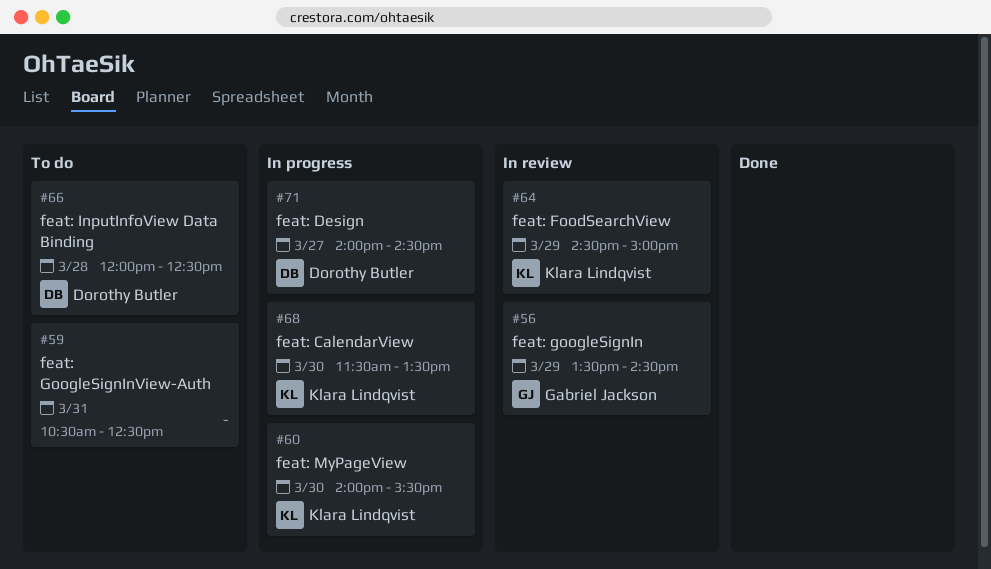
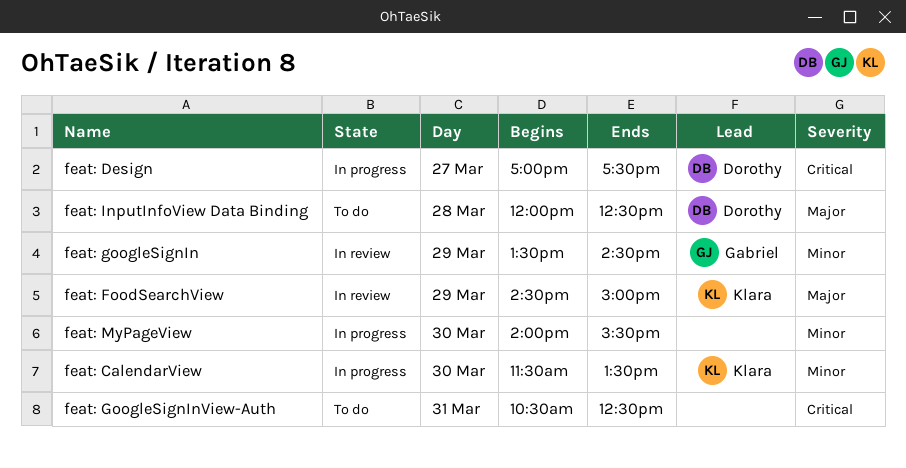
feat: Design, begins: 14:00 -> 17:00
feat: Design, ends: 14:30 -> 17:30
feat: MyPageView, owner: Klara Lindqvist -> none

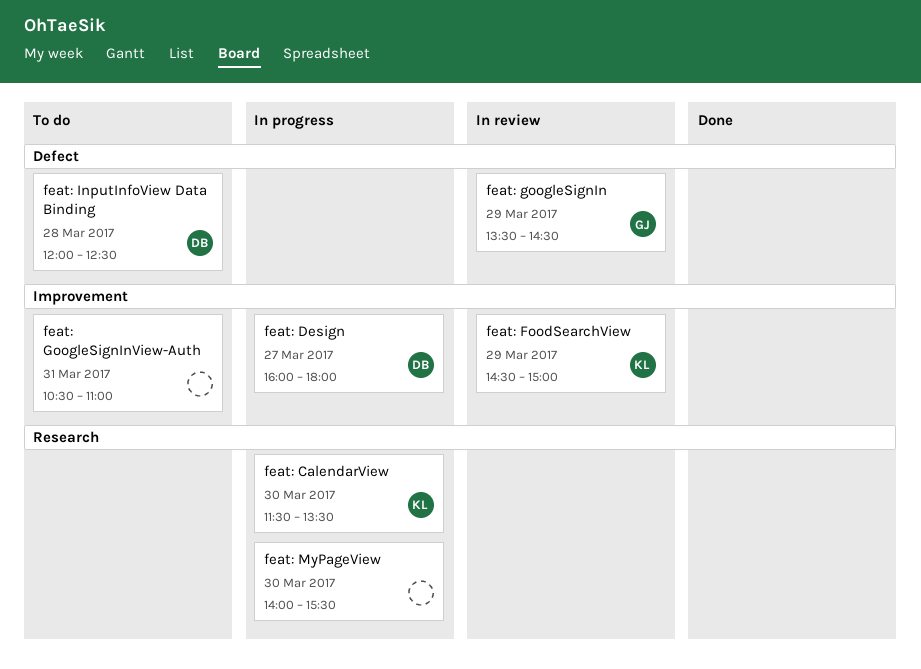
feat: Design, begins: 17:00 -> 16:00
feat: Design, ends: 17:30 -> 18:00
feat: GoogleSignInView-Auth, ends: 12:30 -> 11:00

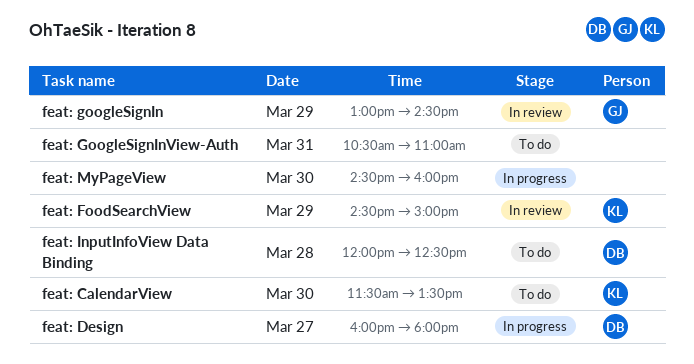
feat: CalendarView, status: In progress -> To do
feat: googleSignIn, begins: 13:30 -> 13:00
feat: MyPageView, begins: 14:00 -> 14:30
feat: MyPageView, ends: 15:30 -> 16:00

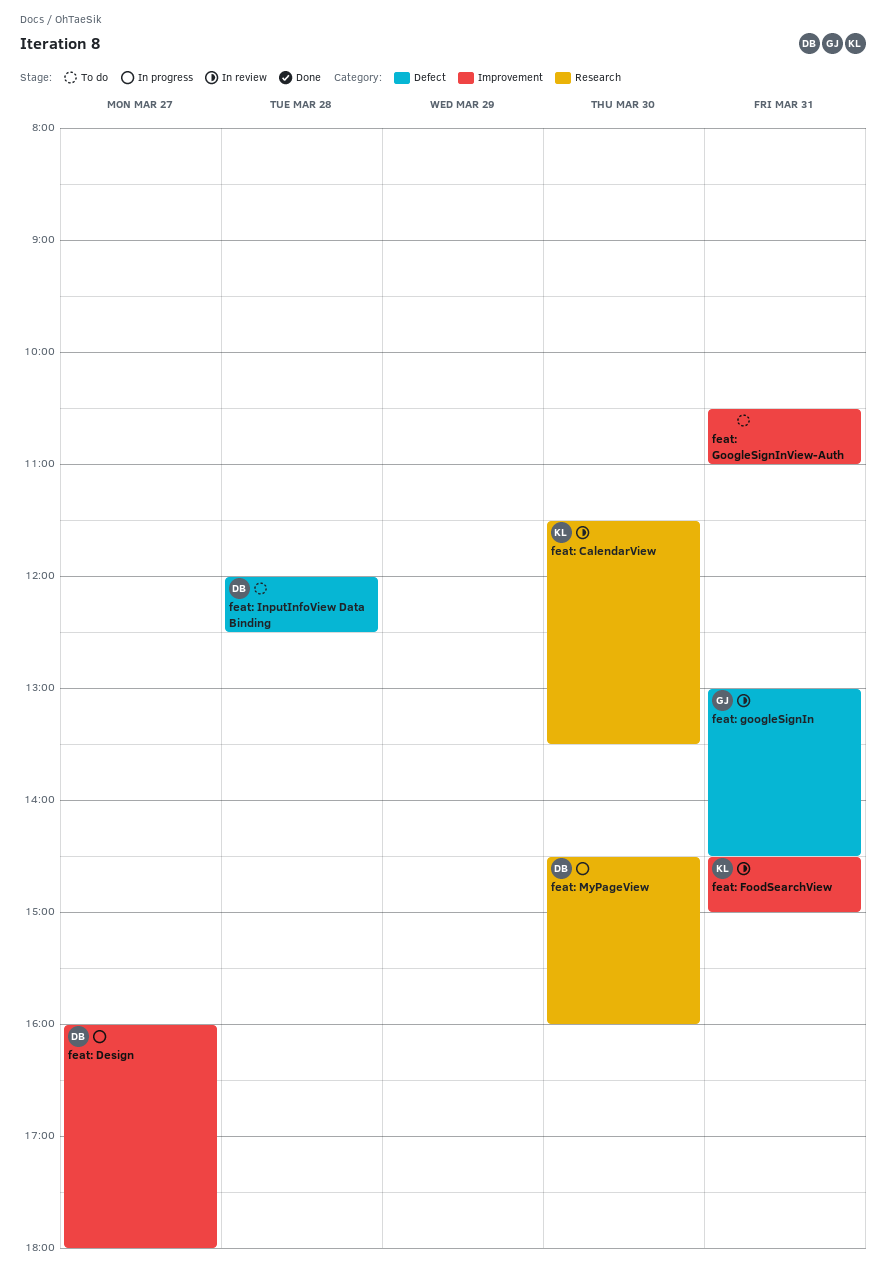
feat: CalendarView, status: To do -> In review
feat: FoodSearchView, day: Mar 29 -> Mar 31
feat: googleSignIn, day: Mar 29 -> Mar 31
feat: MyPageView, owner: none -> DB

